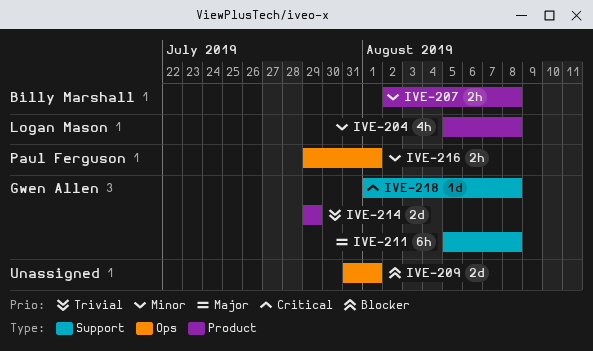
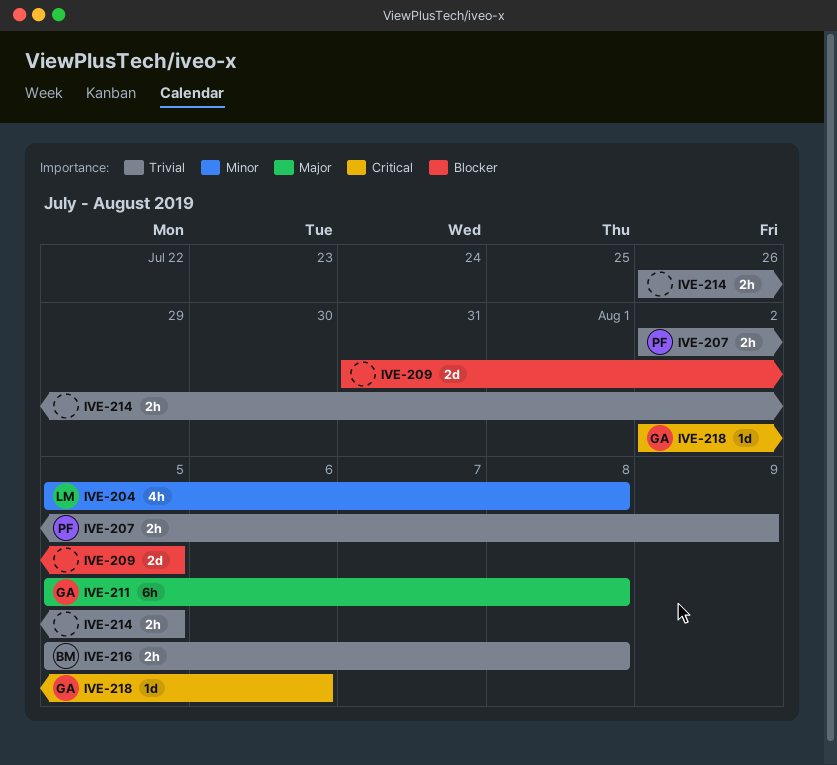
IVE-207, owner: Billy Marshall -> Paul Ferguson
IVE-207, priority: Minor -> Trivial
IVE-207, due: Aug 8 -> Aug 9
IVE-209, due: Aug 1 -> Aug 5
IVE-214, owner: Gwen Allen -> none
IVE-214, estimate: 2d -> 2h
IVE-214, start: Jul 29 -> Jul 26
IVE-214, due: Jul 29 -> Aug 5
IVE-216, owner: Paul Ferguson -> Billy Marshall
IVE-216, priority: Minor -> Trivial
IVE-216, start: Jul 29 -> Aug 5
IVE-216, due: Aug 1 -> Aug 8
IVE-218, start: Aug 1 -> Aug 2
IVE-218, due: Aug 8 -> Aug 6

